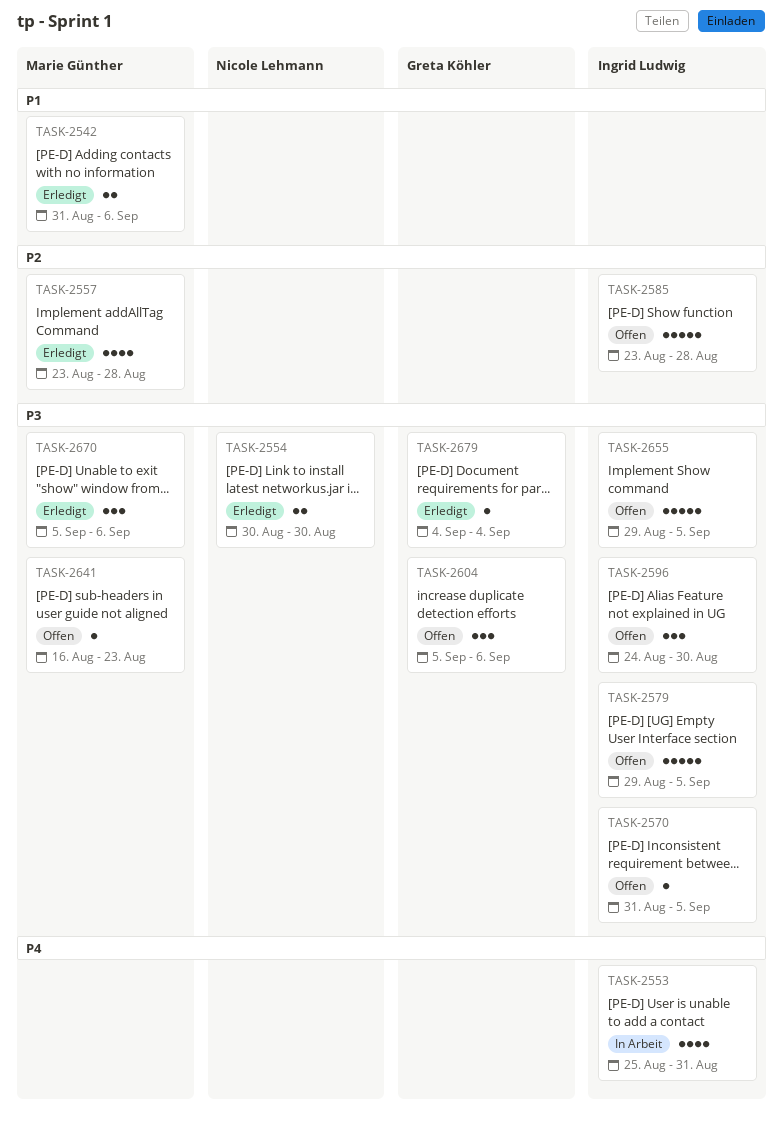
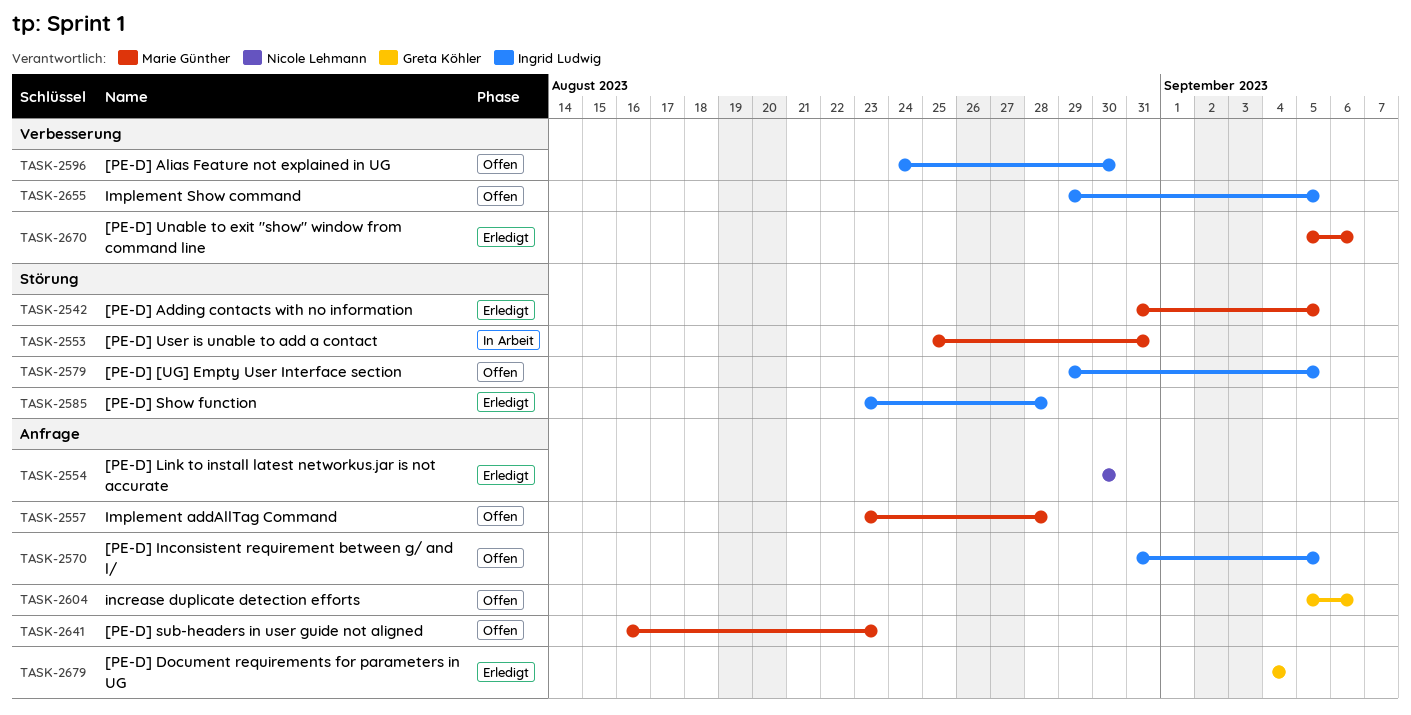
TASK-2542, due: Sep 6 -> Sep 5
TASK-2553, owner: Ingrid Ludwig -> Marie Günther
TASK-2557, status: Erledigt -> Offen
TASK-2585, status: Offen -> Erledigt

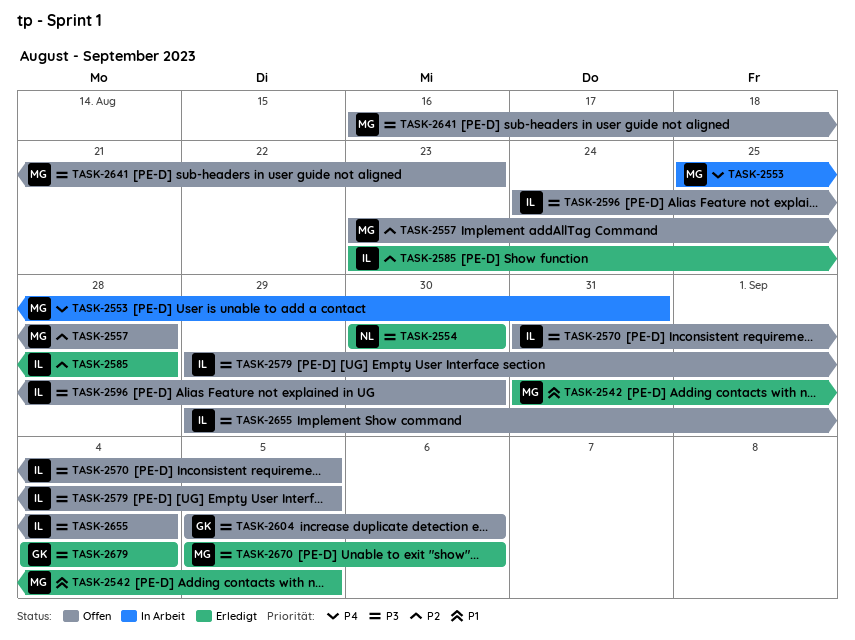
TASK-2655, due: Sep 5 -> Sep 4

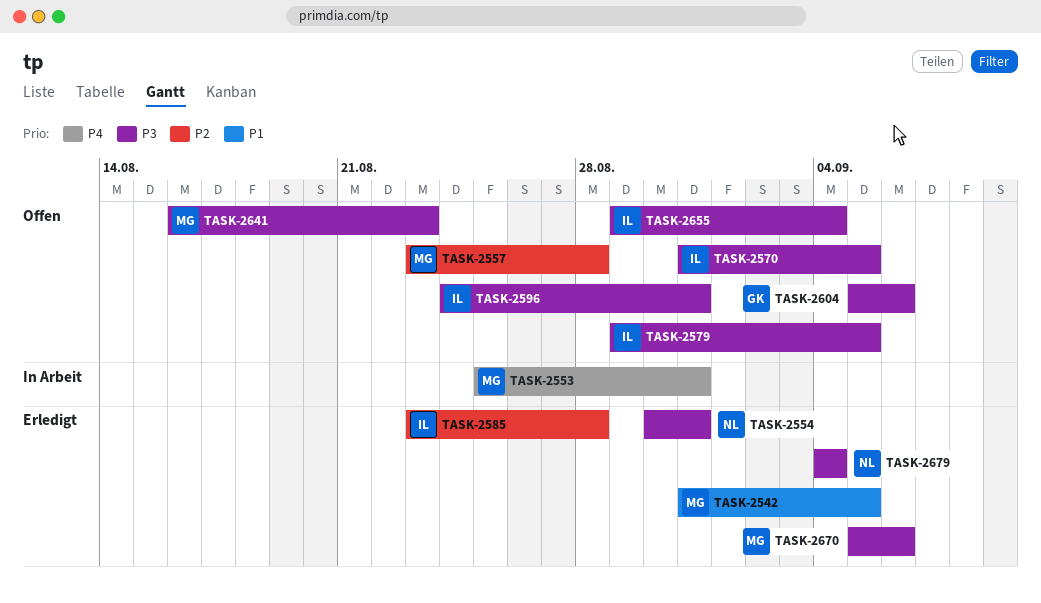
TASK-2554, due: Aug 30 -> Aug 31
TASK-2596, due: Aug 30 -> Aug 31
TASK-2679, owner: GK -> NL

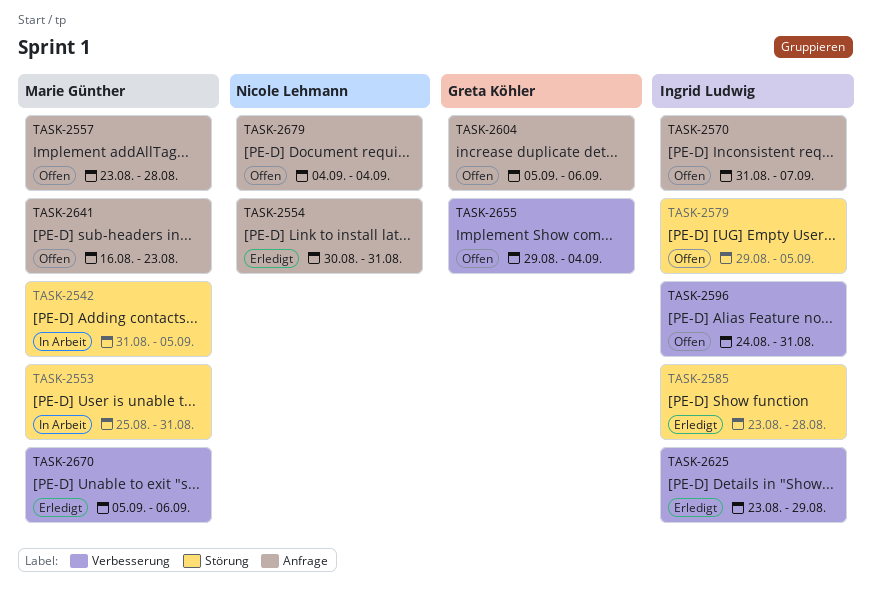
TASK-2542, status: Erledigt -> In Arbeit
TASK-2570, due: Sep 5 -> Sep 7
TASK-2625: none -> present
TASK-2655, owner: Ingrid Ludwig -> Greta Köhler
TASK-2679, status: Erledigt -> Offen

